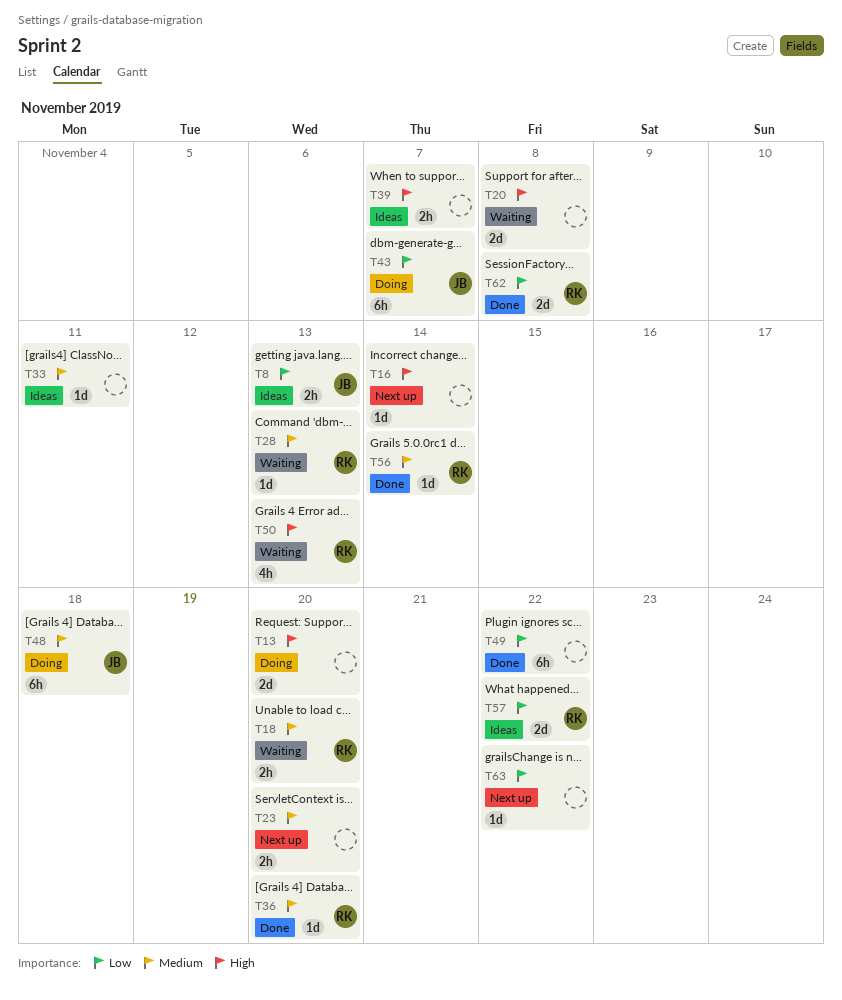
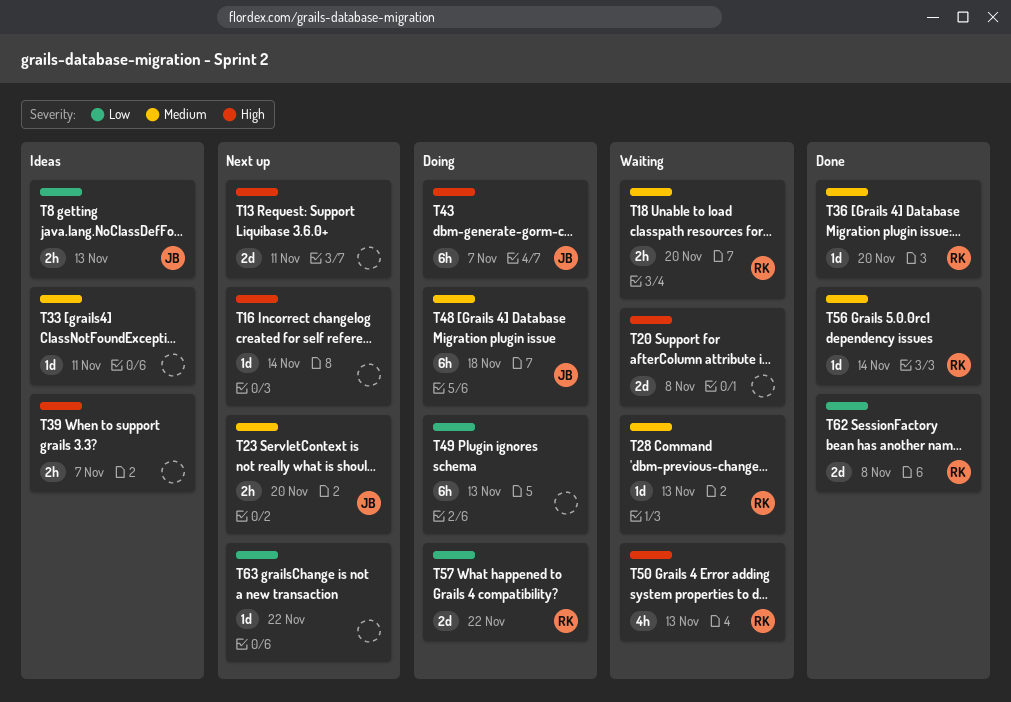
T13, status: Doing -> Next up
T13, due: Nov 20 -> Nov 11
T23, owner: none -> JB
T43, priority: Low -> High
T49, status: Done -> Doing
T49, due: Nov 22 -> Nov 13
T57, status: Ideas -> Doing

